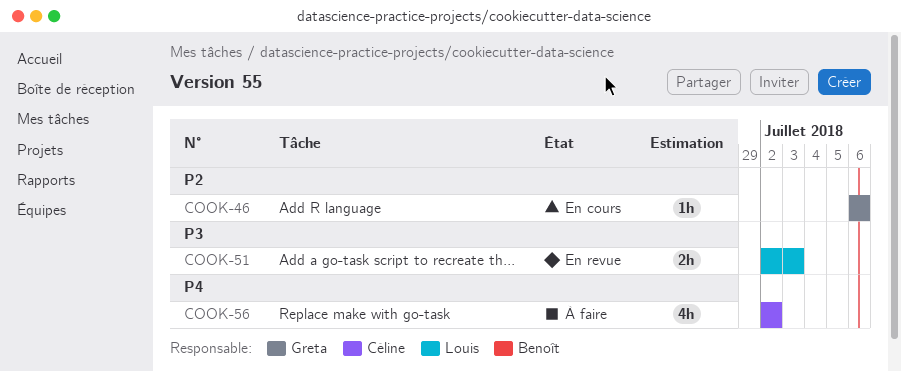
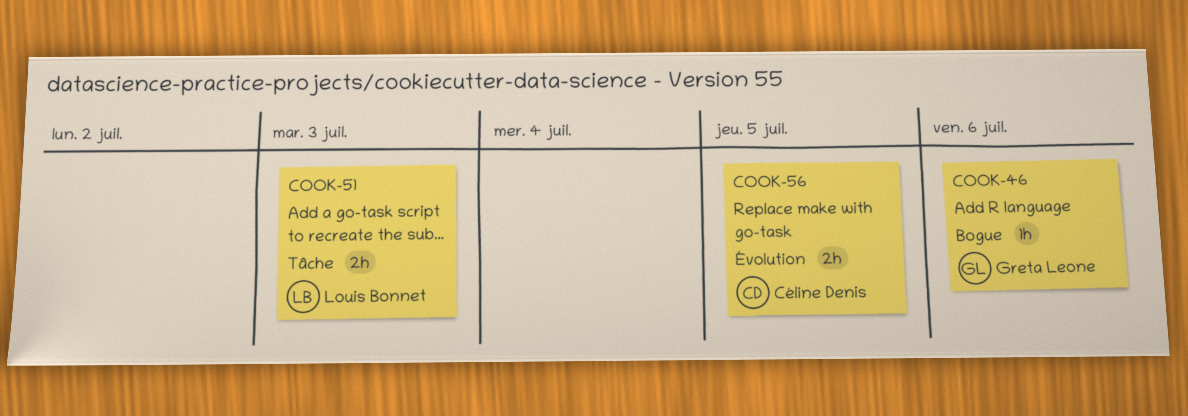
COOK-56, estimate: 4h -> 2h
COOK-56, due: Jul 2 -> Jul 5

